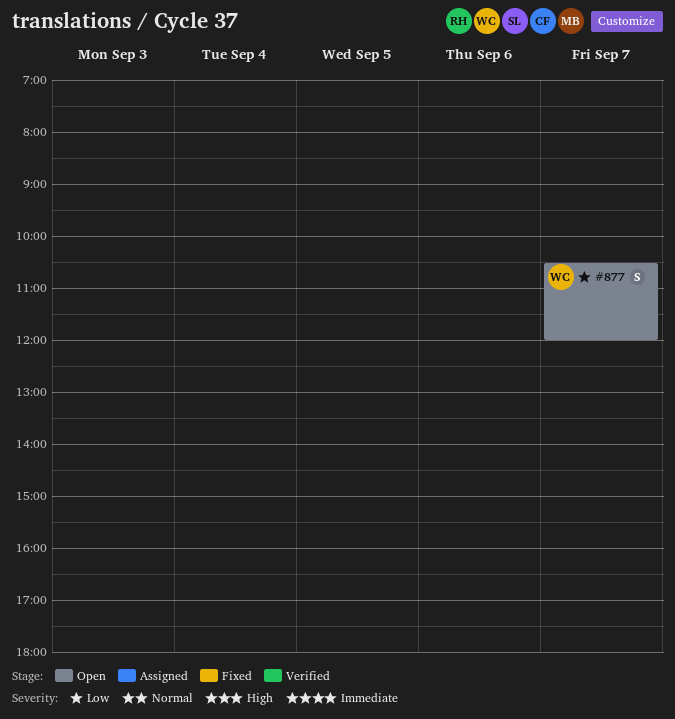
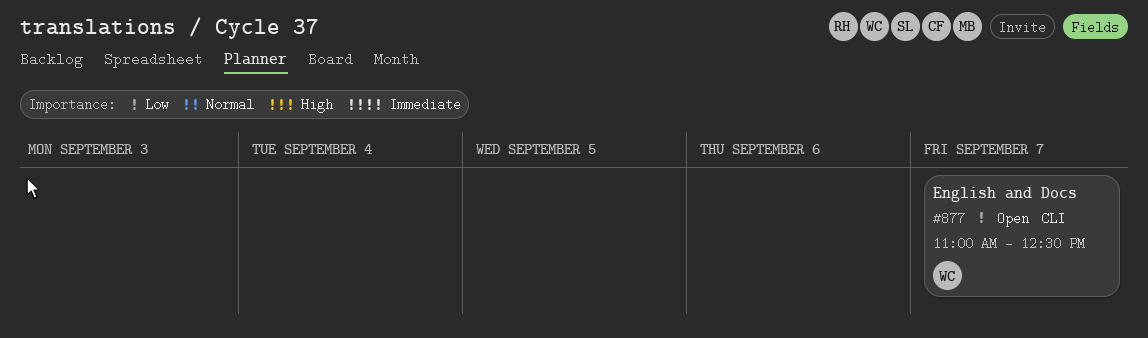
#877, begins: 10:30 -> 11:00
#877, ends: 12:00 -> 12:30

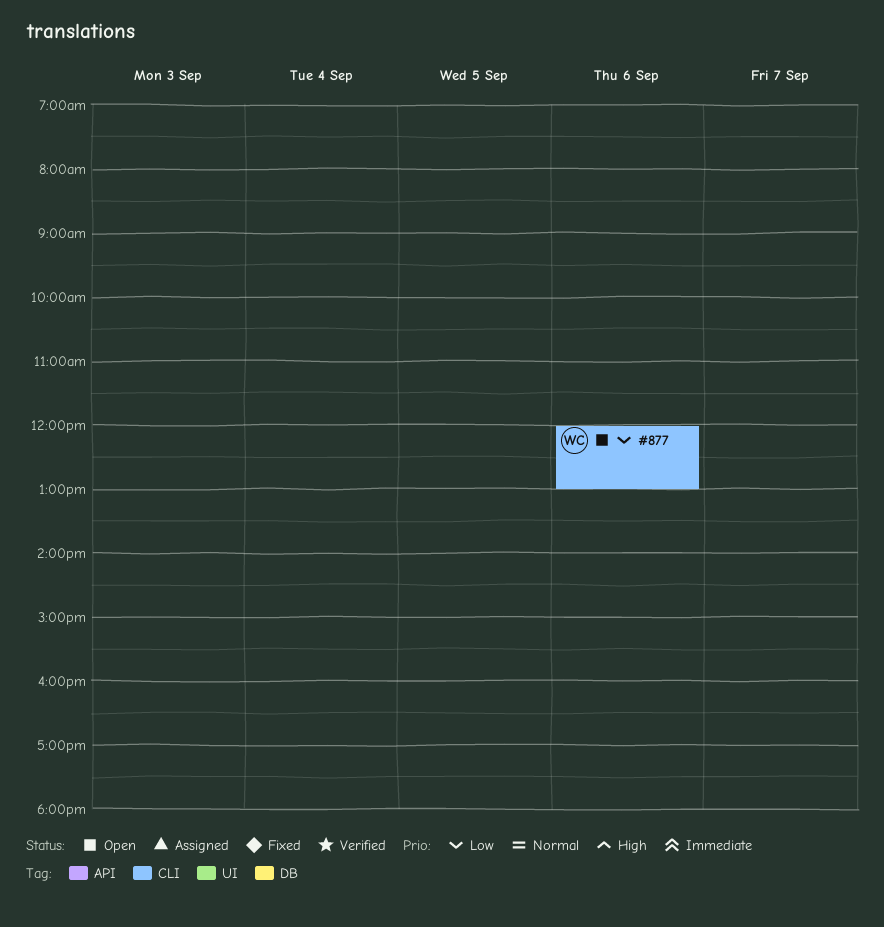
#877, day: Sep 7 -> Sep 6
#877, begins: 11:00 -> 12:00
#877, ends: 12:30 -> 13:00

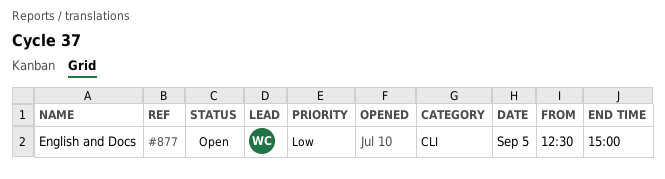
#877, day: Sep 6 -> Sep 5
#877, begins: 12:00 -> 12:30
#877, ends: 13:00 -> 15:00

